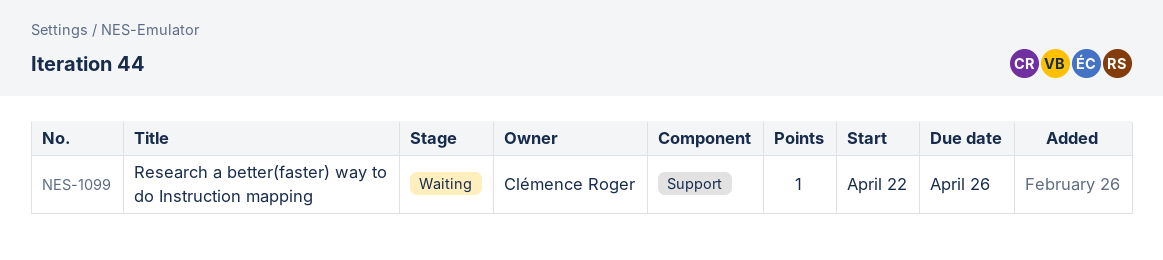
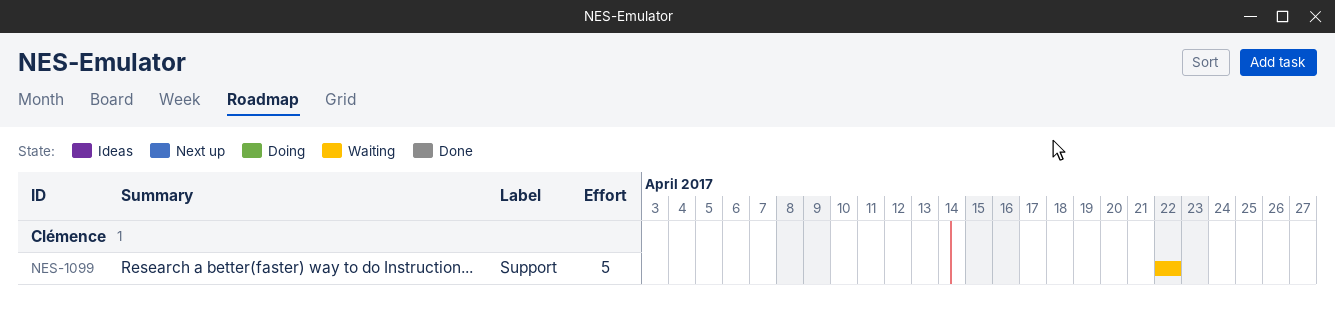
NES-1099, estimate: 1 -> 5
NES-1099, due: Apr 26 -> Apr 22

